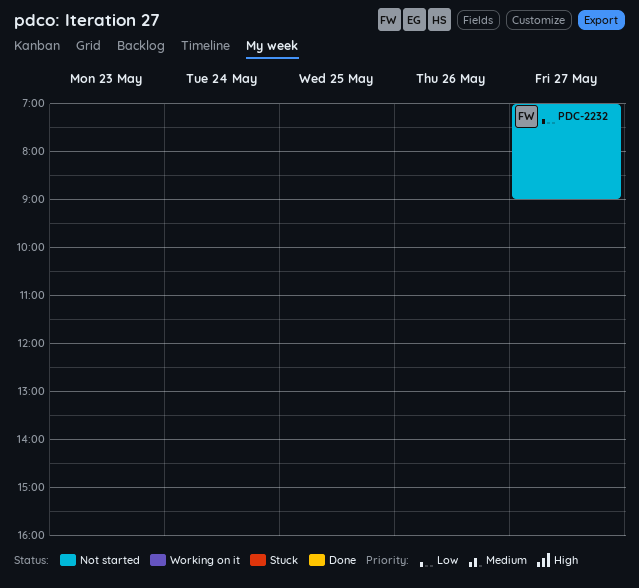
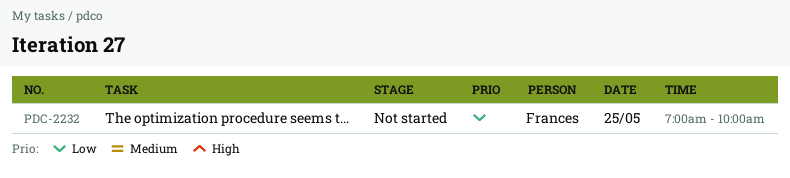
PDC-2232, day: May 27 -> May 25
PDC-2232, ends: 09:00 -> 10:00

